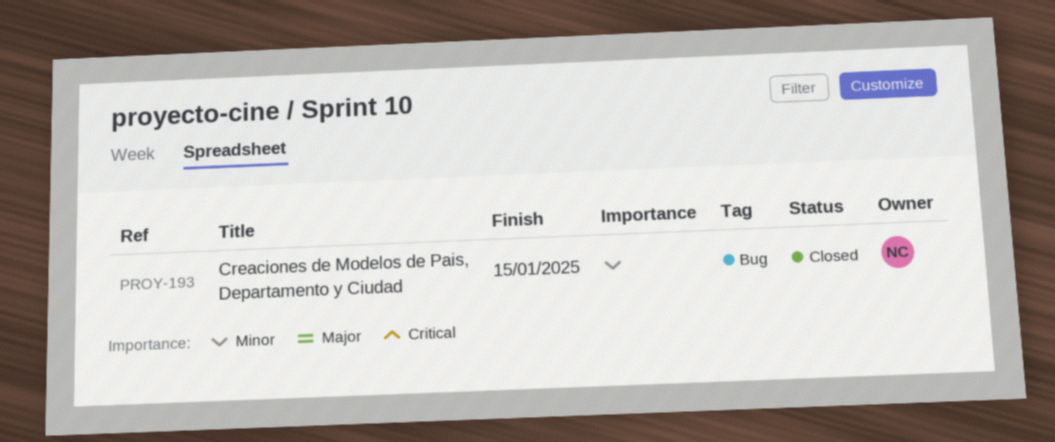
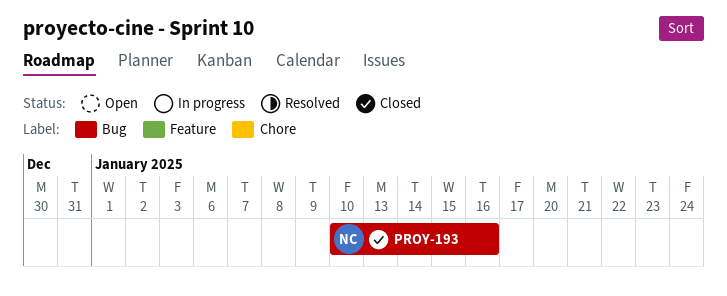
PROY-193, due: Jan 15 -> Jan 16

